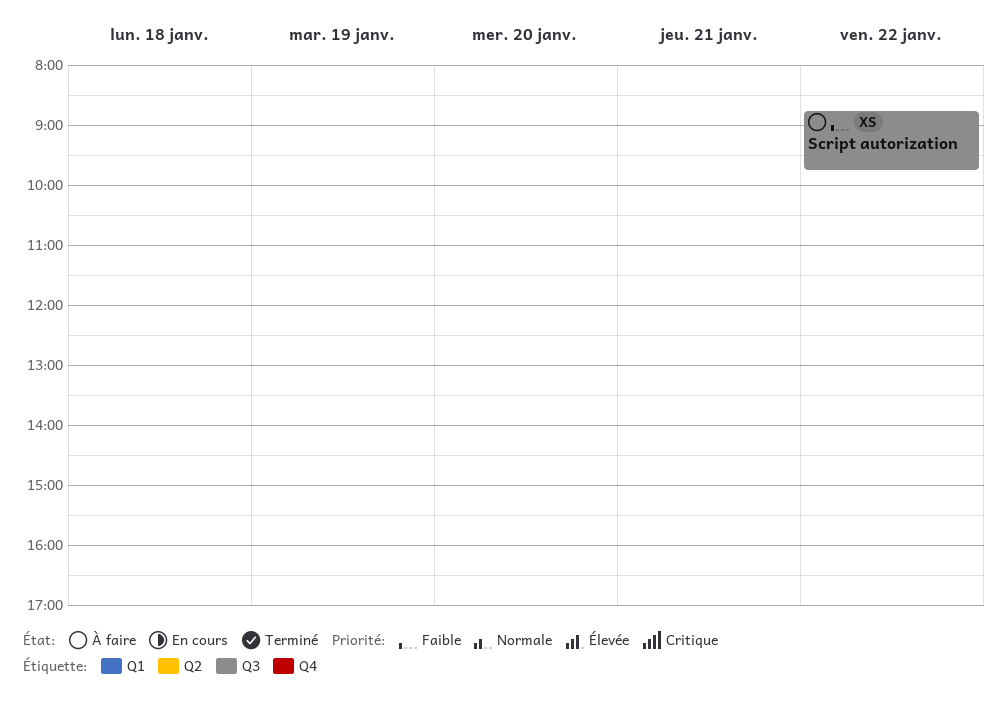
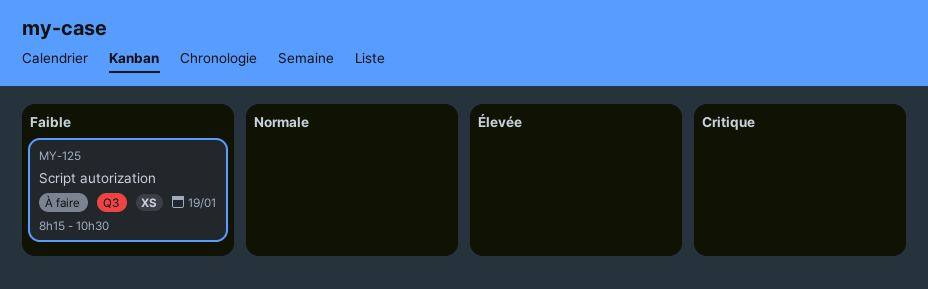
Script autorization, day: Jan 22 -> Jan 19
Script autorization, begins: 08:45 -> 08:15
Script autorization, ends: 09:45 -> 10:30

